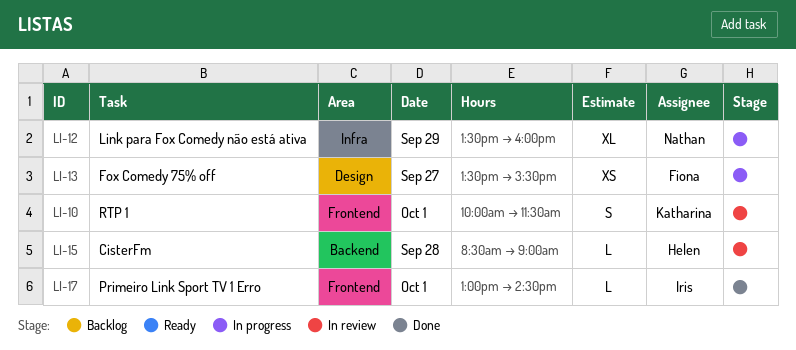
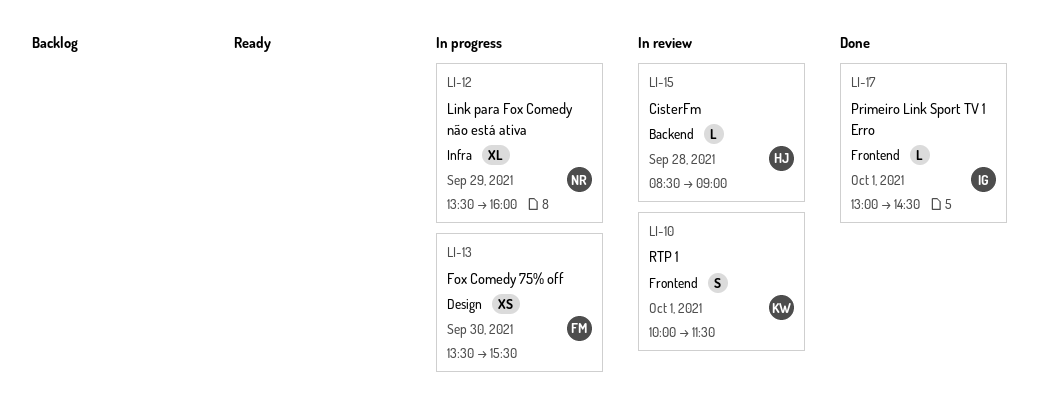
LI-13, day: Sep 27 -> Sep 30

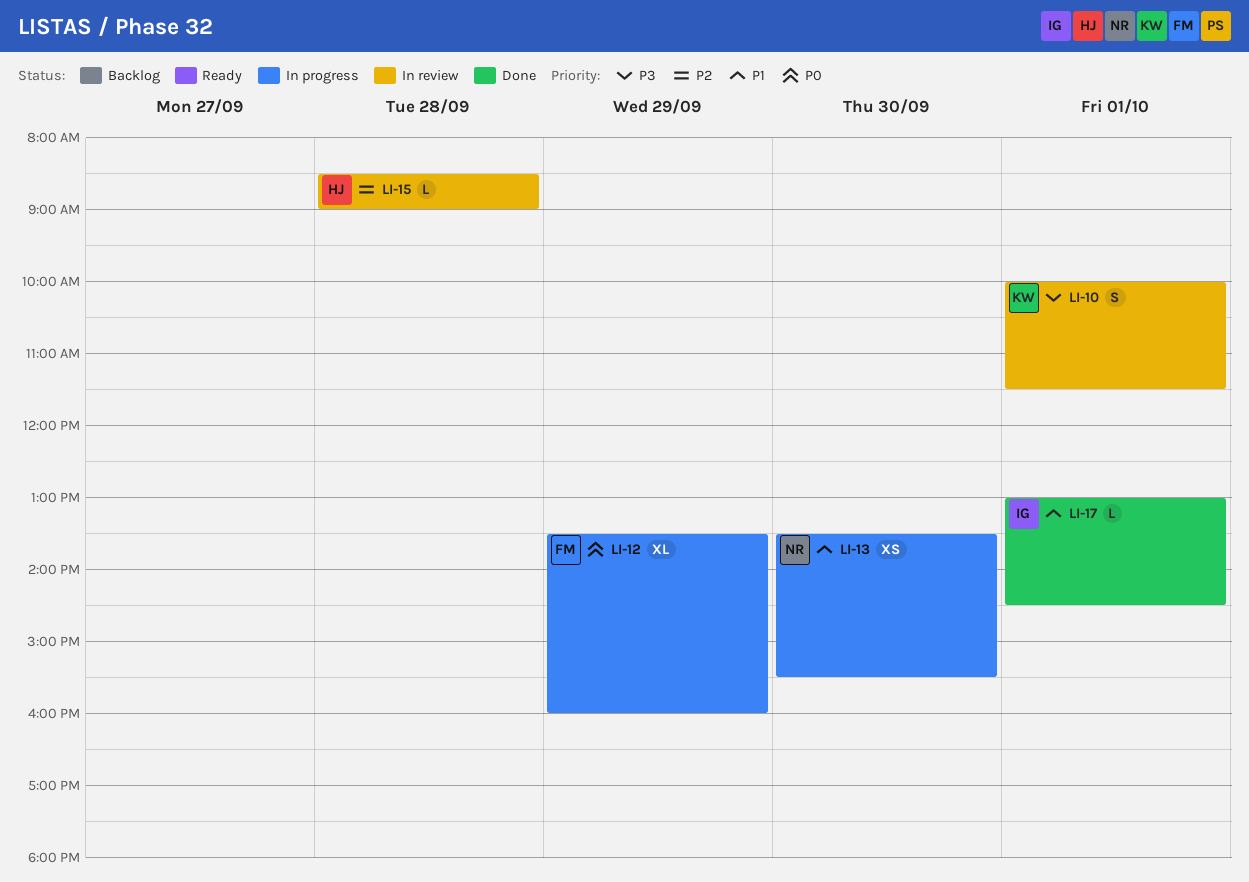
LI-12, owner: NR -> FM
LI-13, owner: FM -> NR

